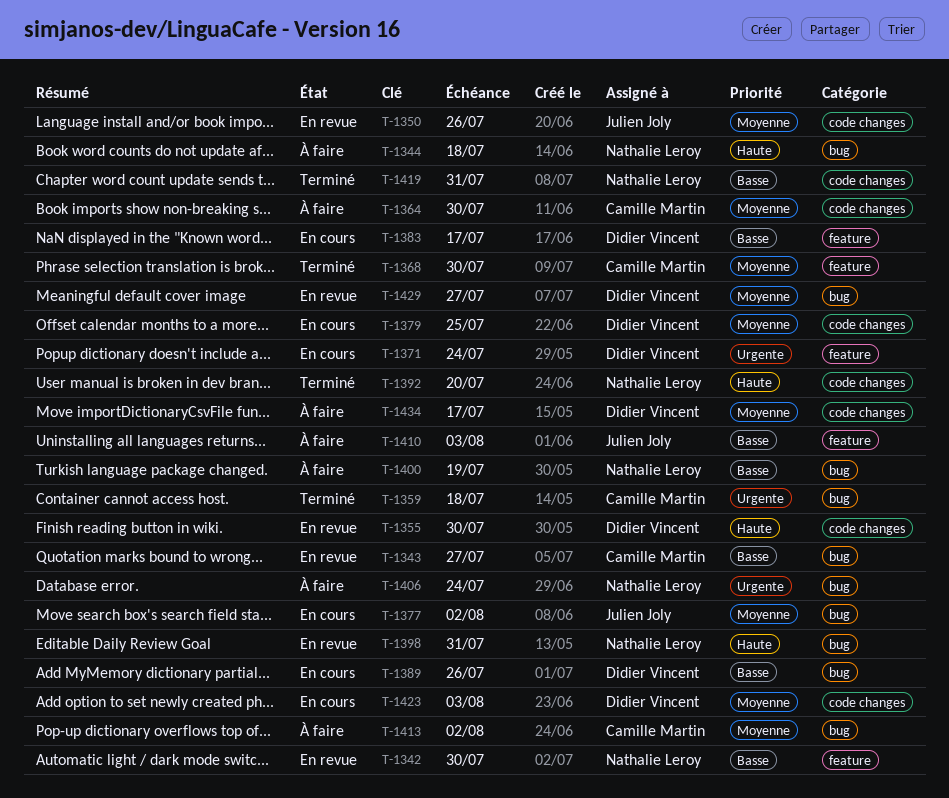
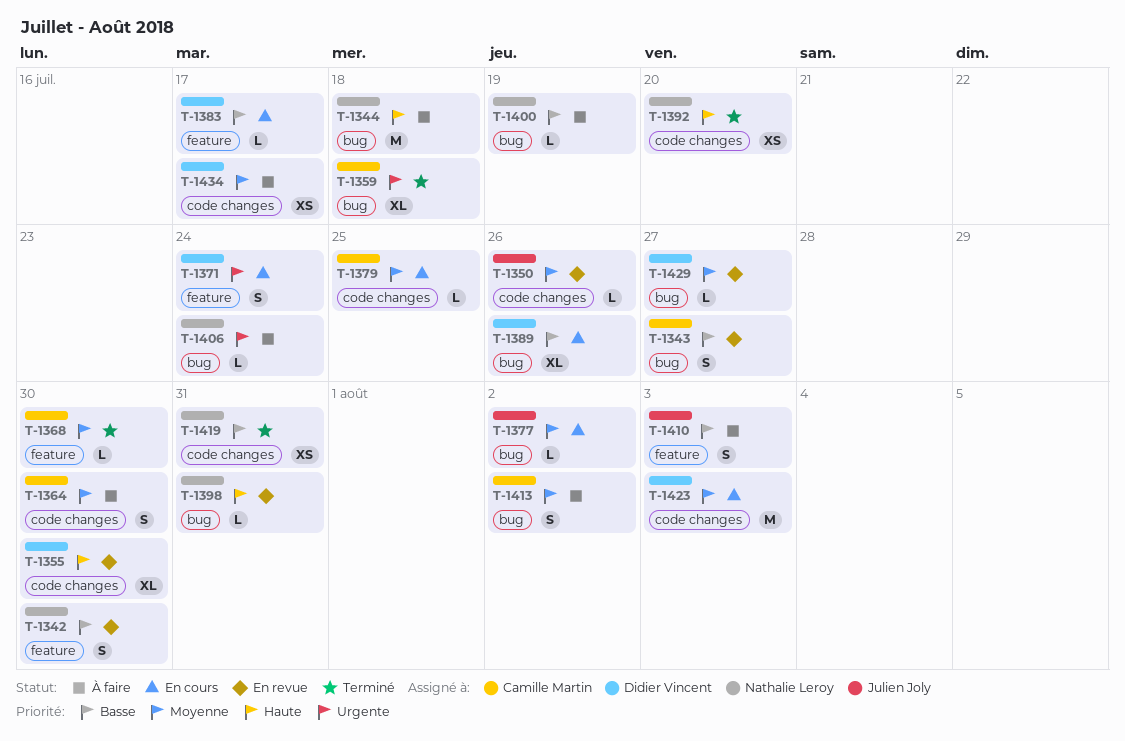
T-1379, owner: Didier Vincent -> Camille Martin

